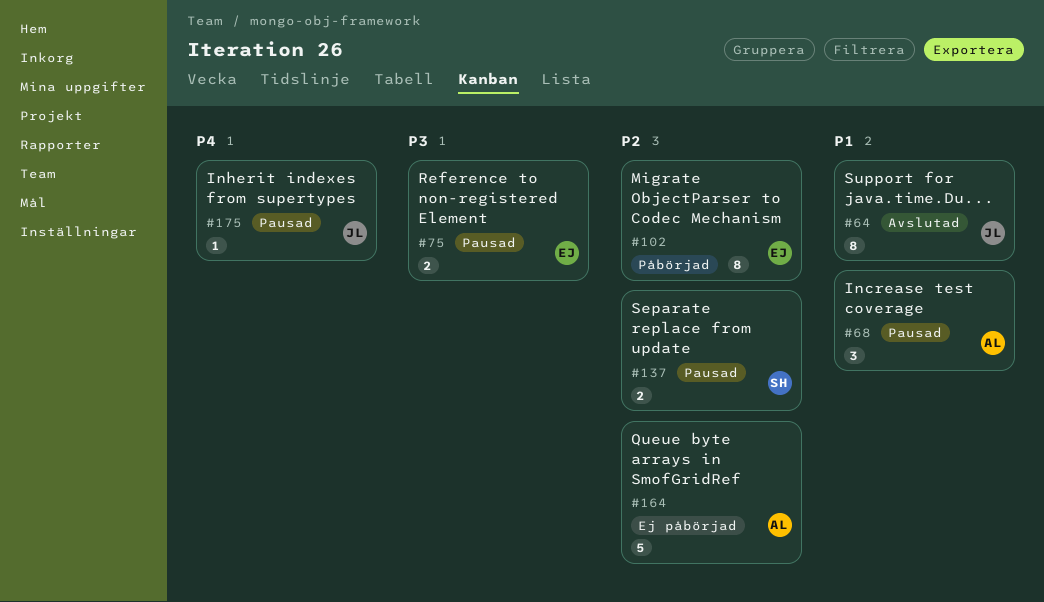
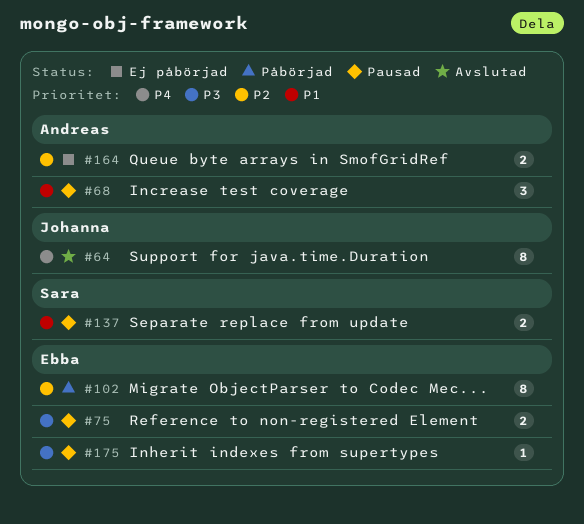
#64, priority: P1 -> P4
#137, priority: P2 -> P1
#164, estimate: 5 -> 2
#175, owner: Johanna -> Ebba
#175, priority: P4 -> P3

